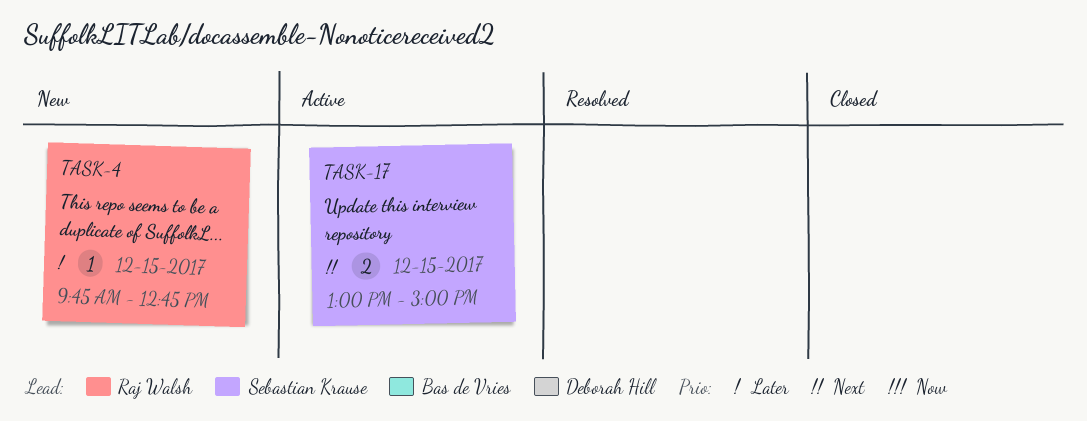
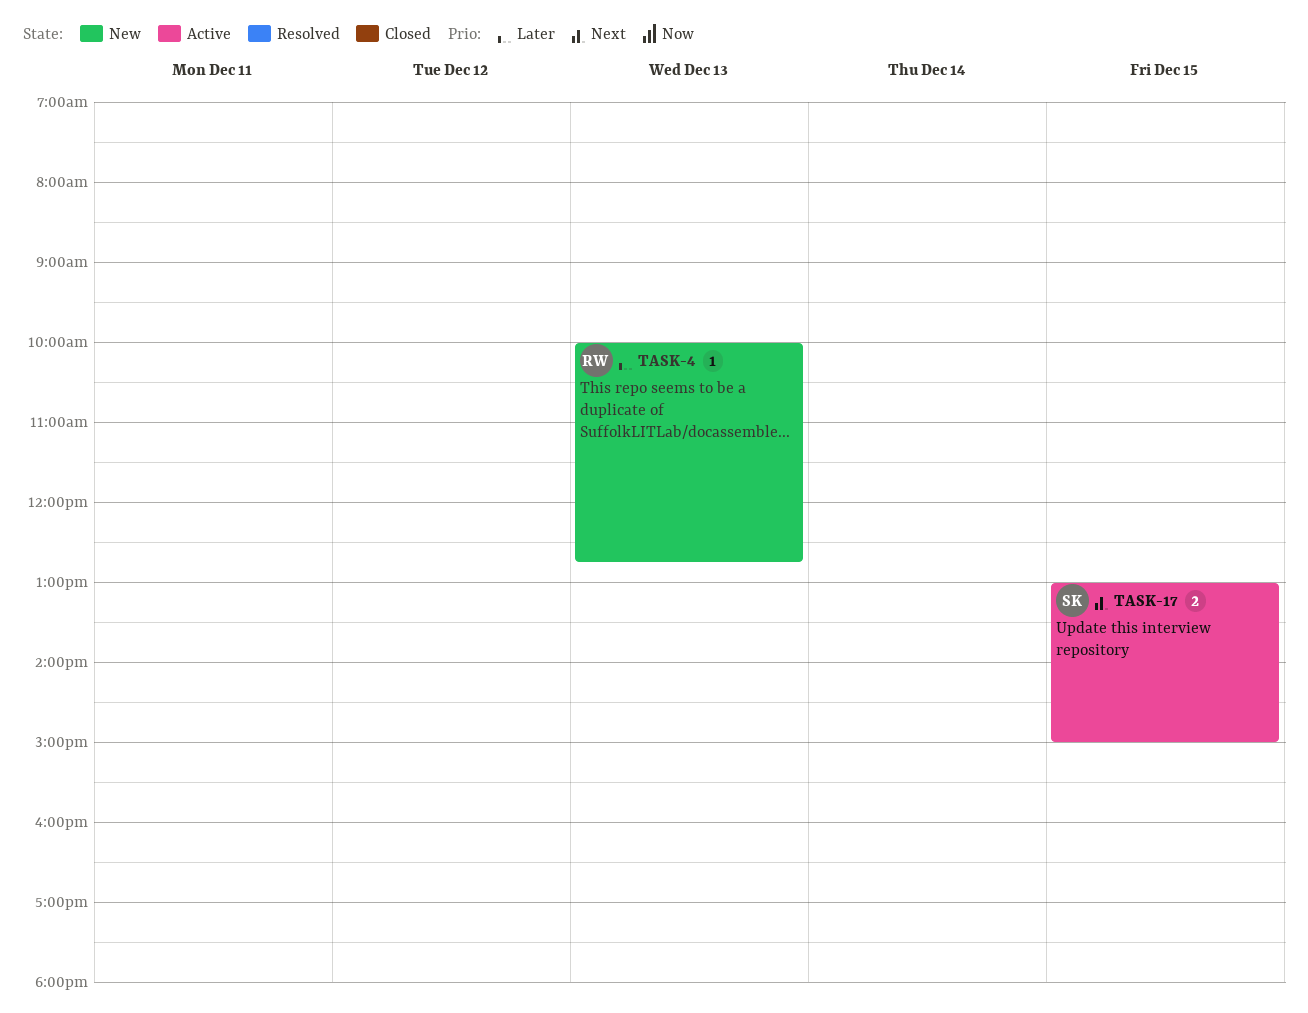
TASK-4, day: Dec 15 -> Dec 13
TASK-4, begins: 09:45 -> 10:00

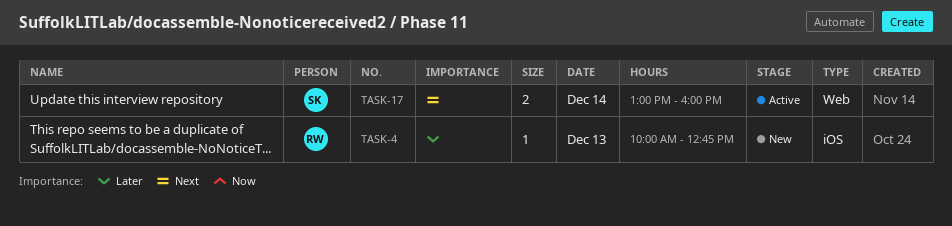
TASK-17, day: Dec 15 -> Dec 14
TASK-17, ends: 15:00 -> 16:00

